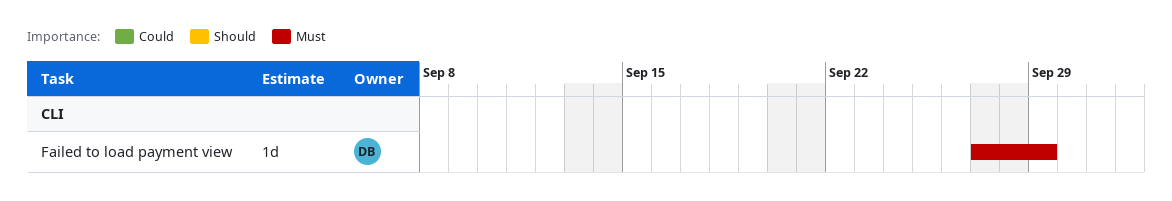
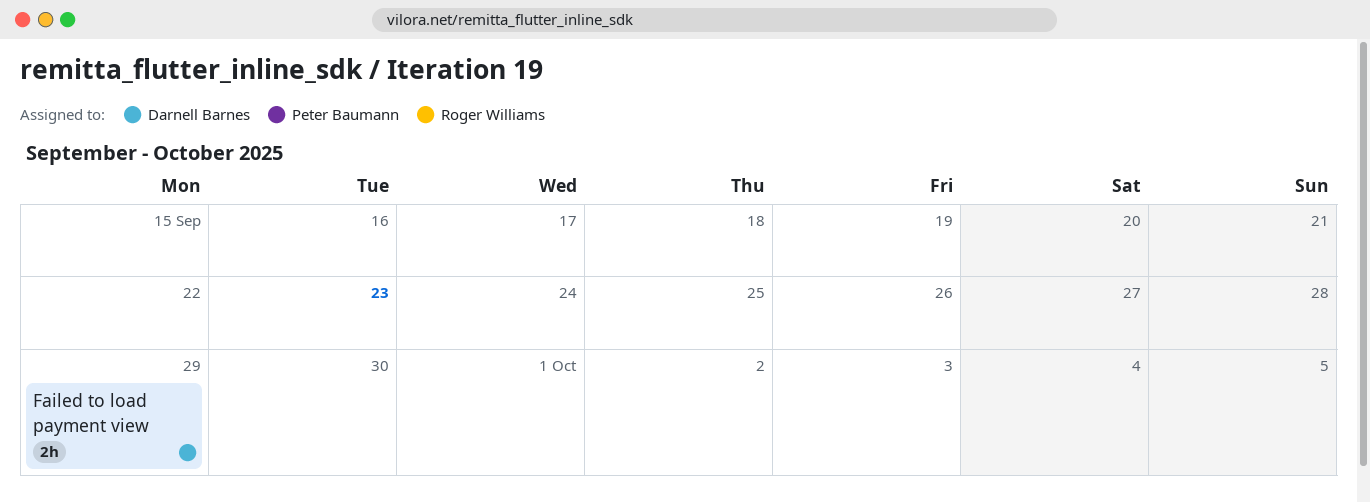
Failed to load payment view, estimate: 1d -> 2h

